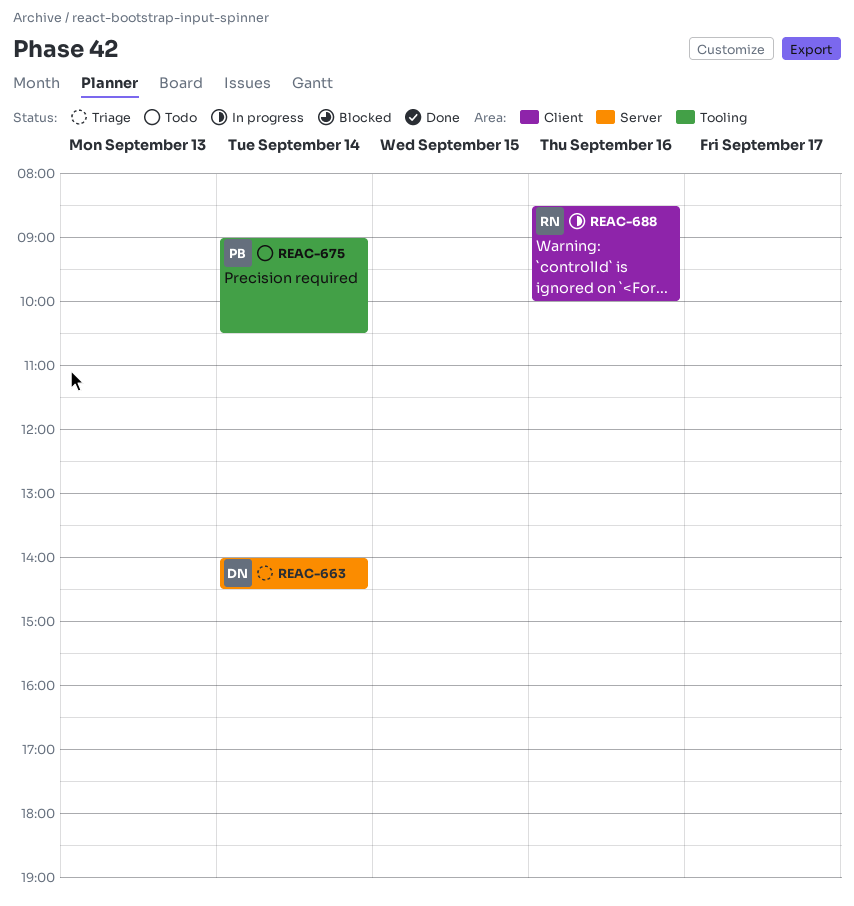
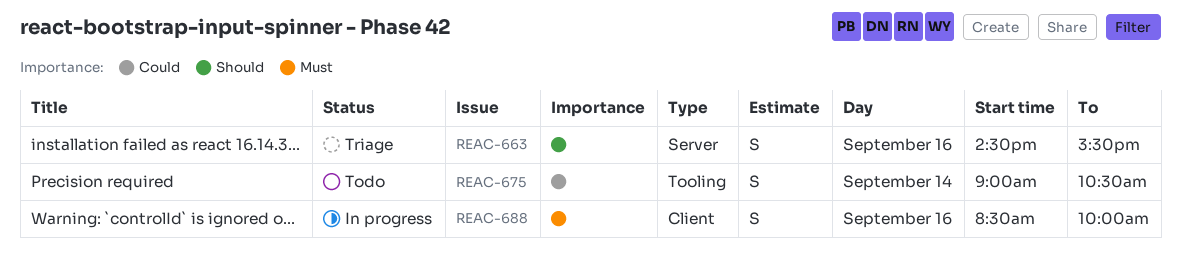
REAC-663, day: Sep 14 -> Sep 16
REAC-663, begins: 14:00 -> 14:30
REAC-663, ends: 14:30 -> 15:30

